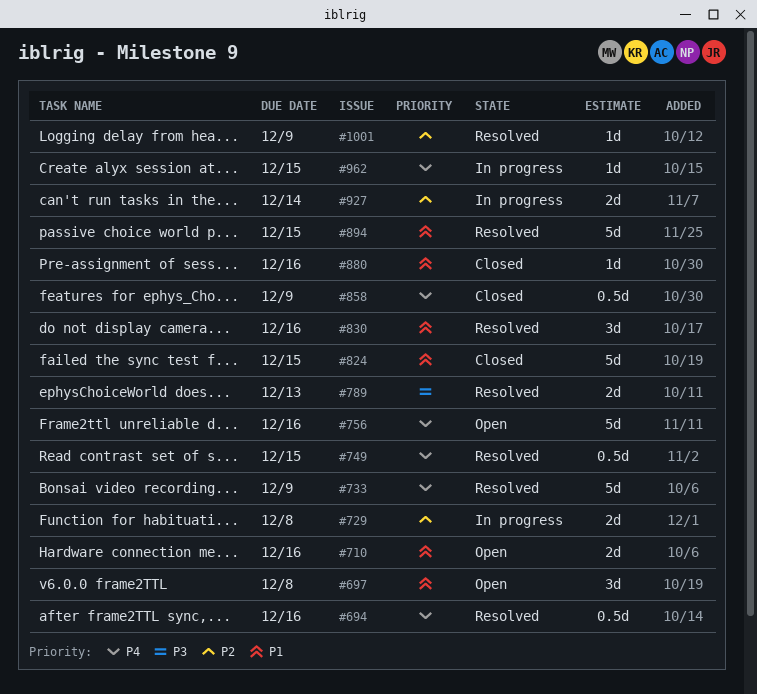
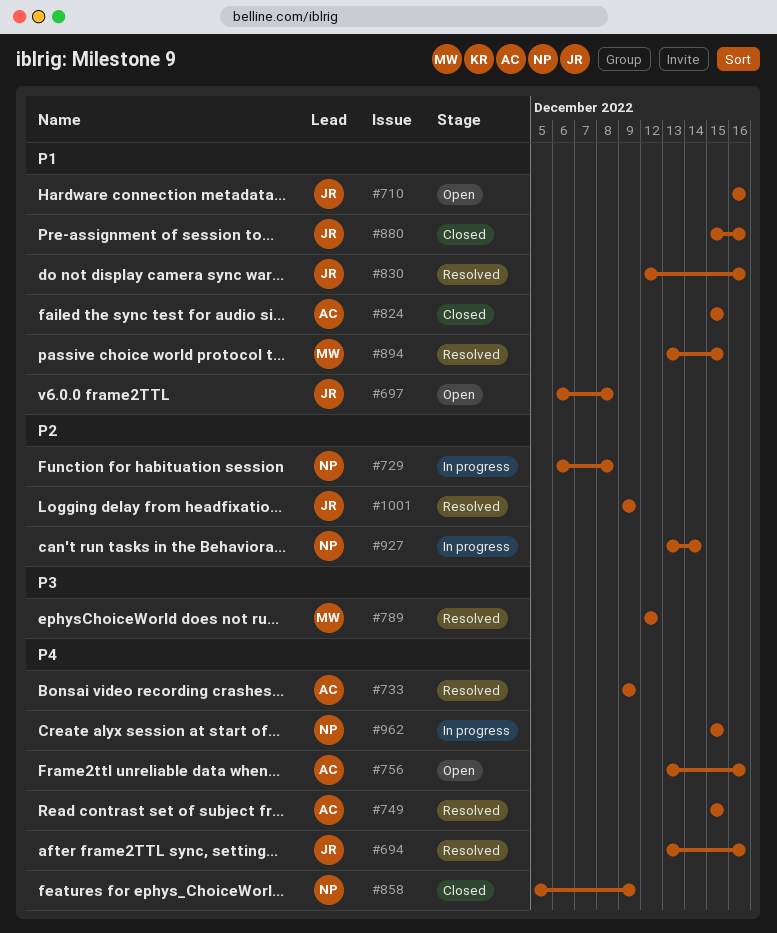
#789, due: Dec 13 -> Dec 12

